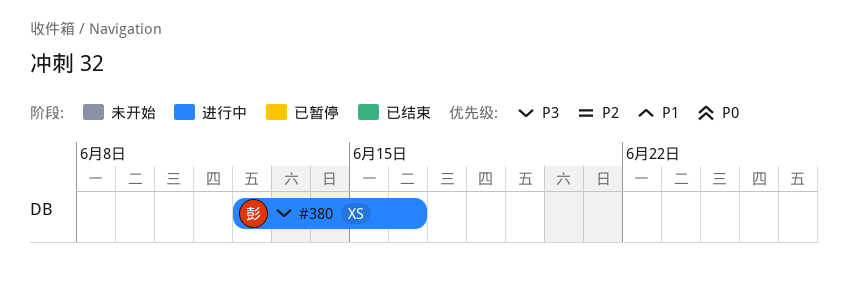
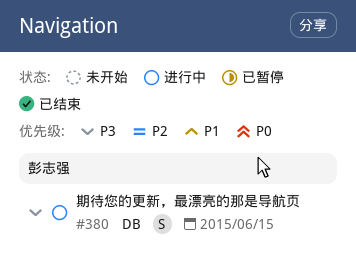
#380, estimate: XS -> S
#380, due: Jun 16 -> Jun 15

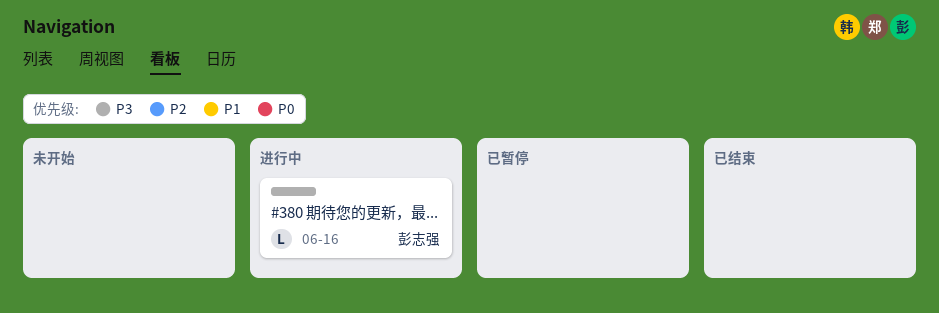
#380, estimate: S -> L
#380, due: Jun 15 -> Jun 16

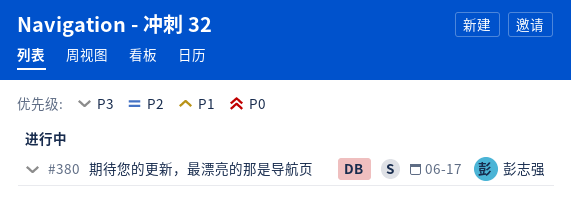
#380, estimate: L -> S
#380, due: Jun 16 -> Jun 17

